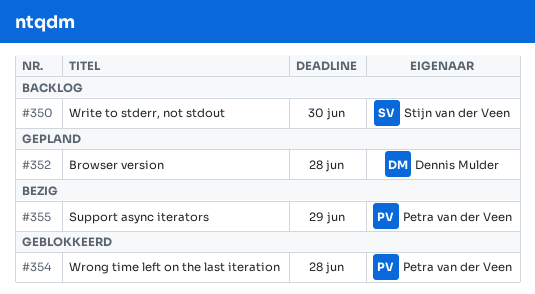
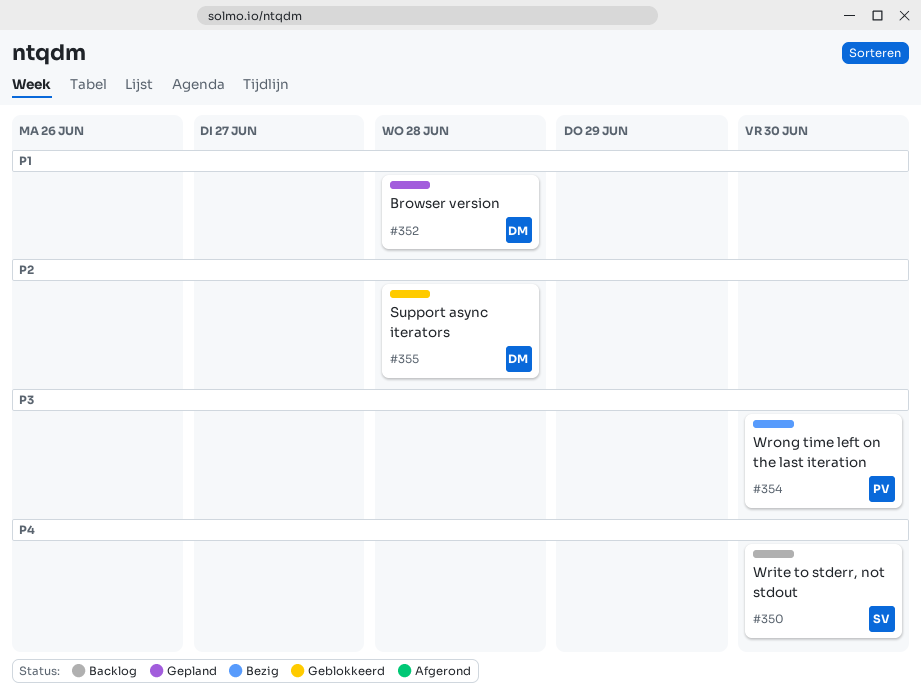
#354, status: Geblokkeerd -> Bezig
#354, due: Jun 28 -> Jun 30
#355, status: Bezig -> Geblokkeerd
#355, owner: Petra van der Veen -> Dennis Mulder
#355, due: Jun 29 -> Jun 28

